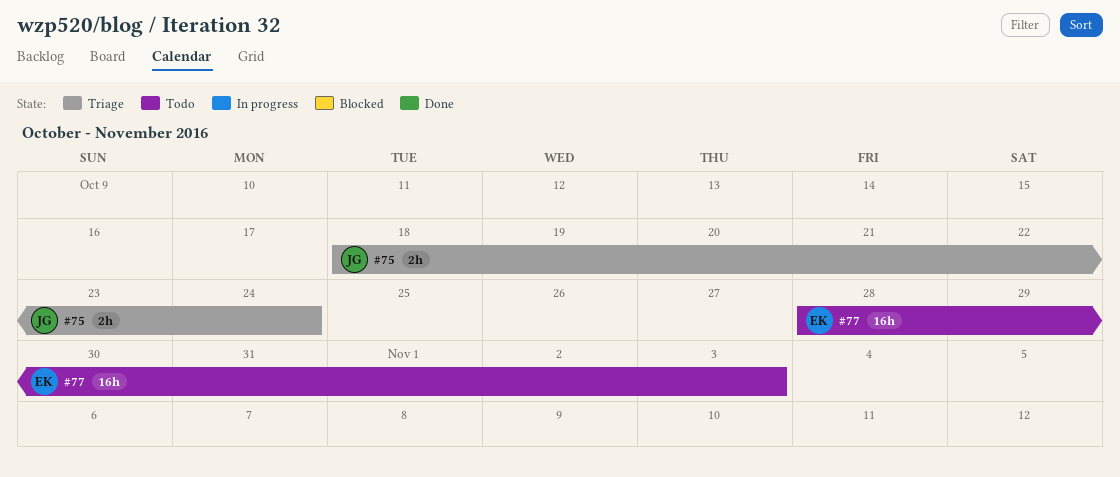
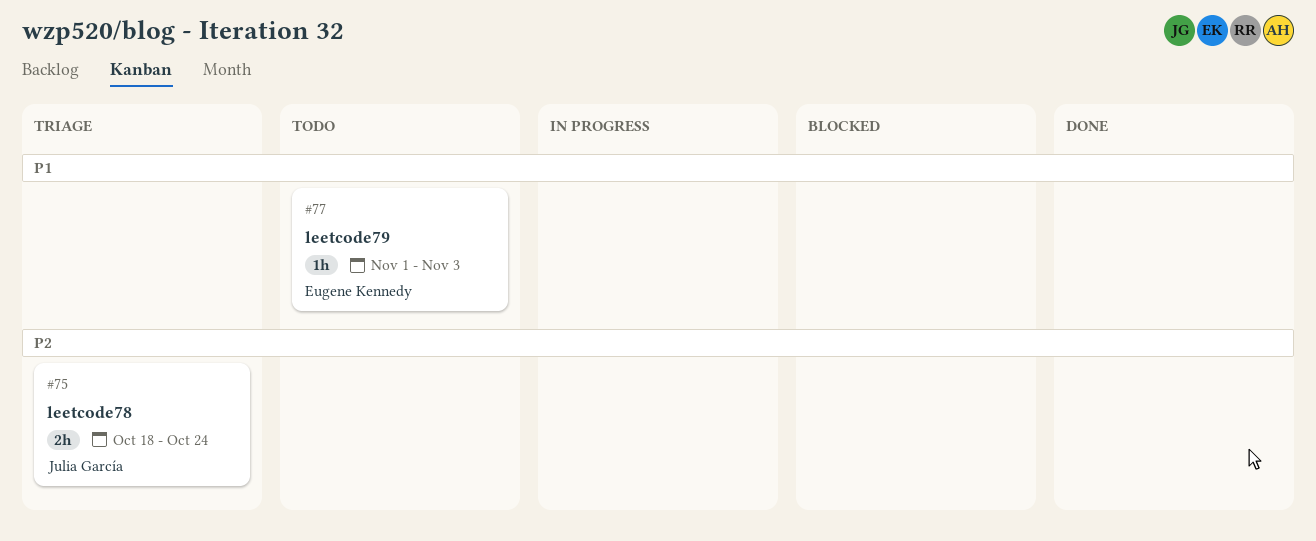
#77, estimate: 16h -> 1h
#77, start: Oct 28 -> Nov 1

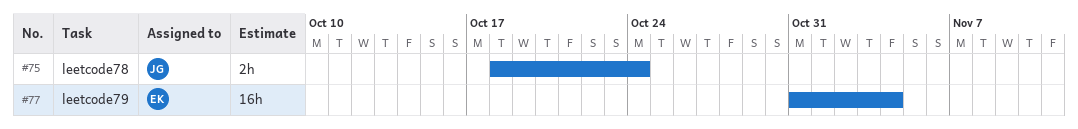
#77, estimate: 1h -> 16h
#77, start: Nov 1 -> Oct 31
#77, due: Nov 3 -> Nov 4

